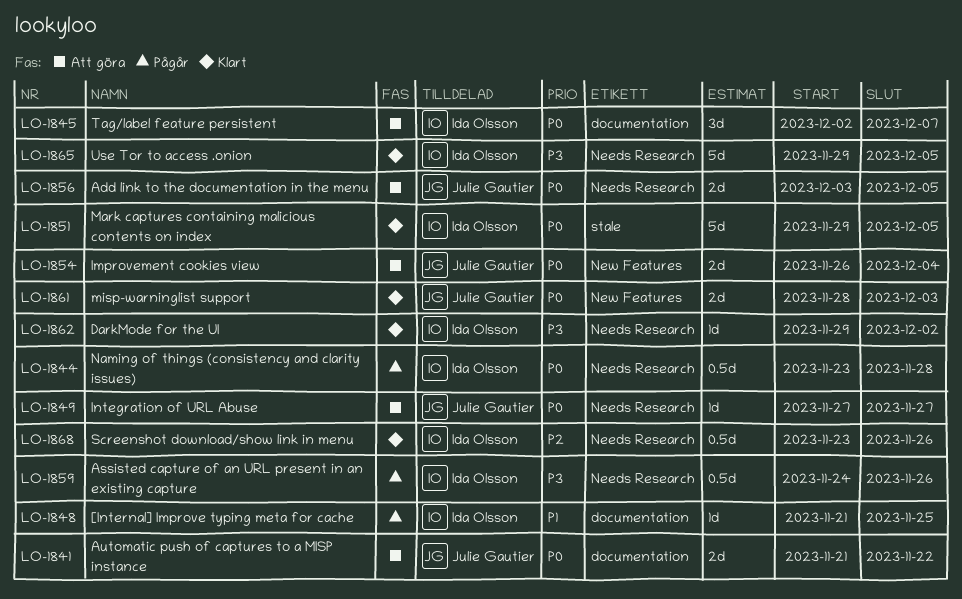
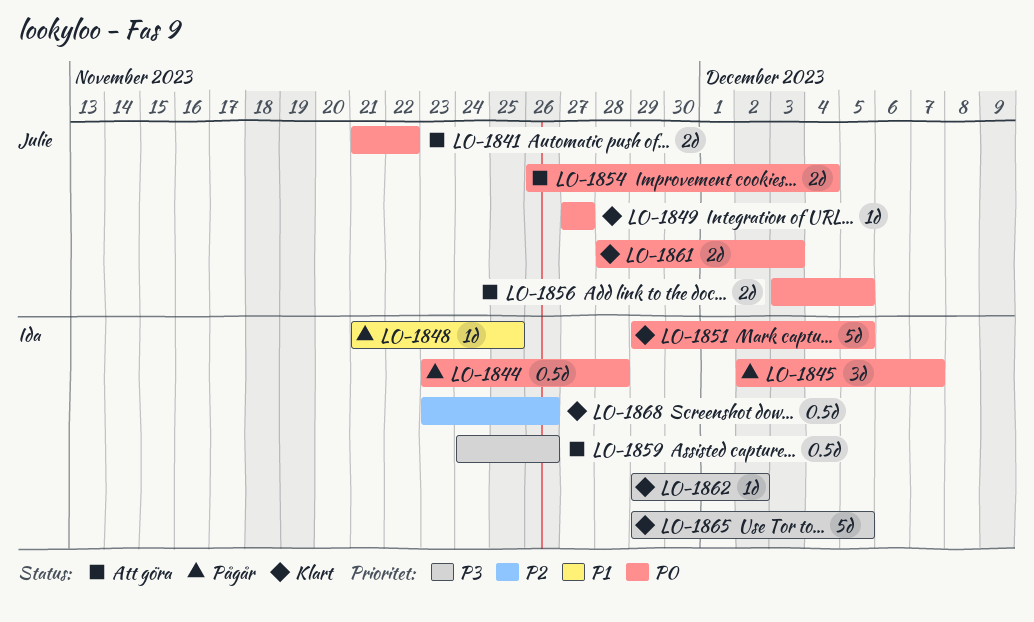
LO-1845, status: Att göra -> Pågår
LO-1849, status: Att göra -> Klart
LO-1859, status: Pågår -> Att göra

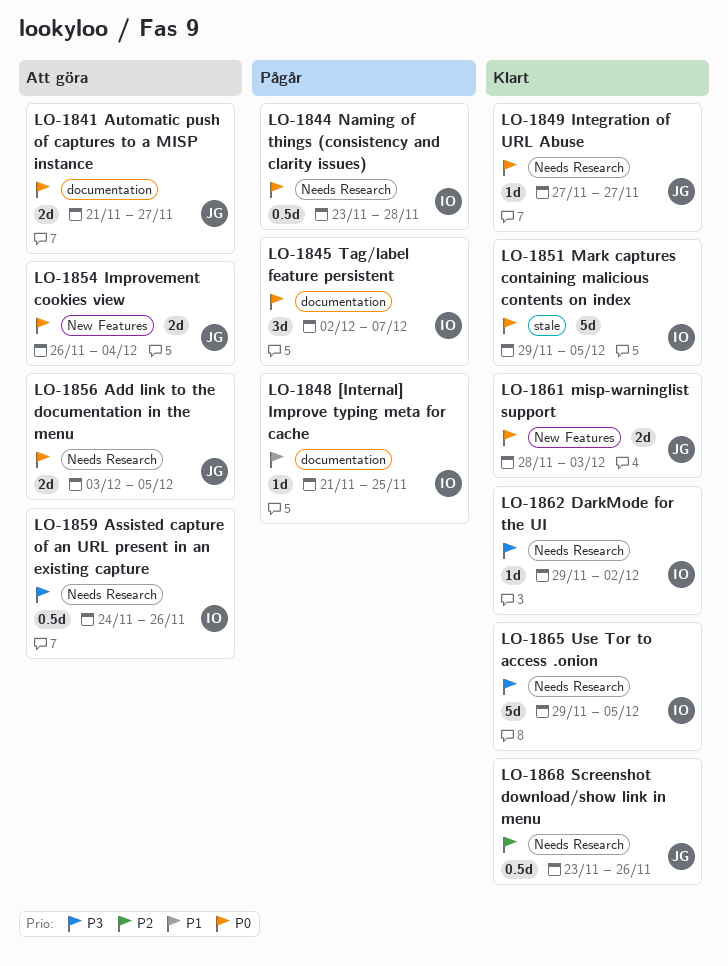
LO-1841, due: Nov 22 -> Nov 27
LO-1868, owner: Ida -> Julie

